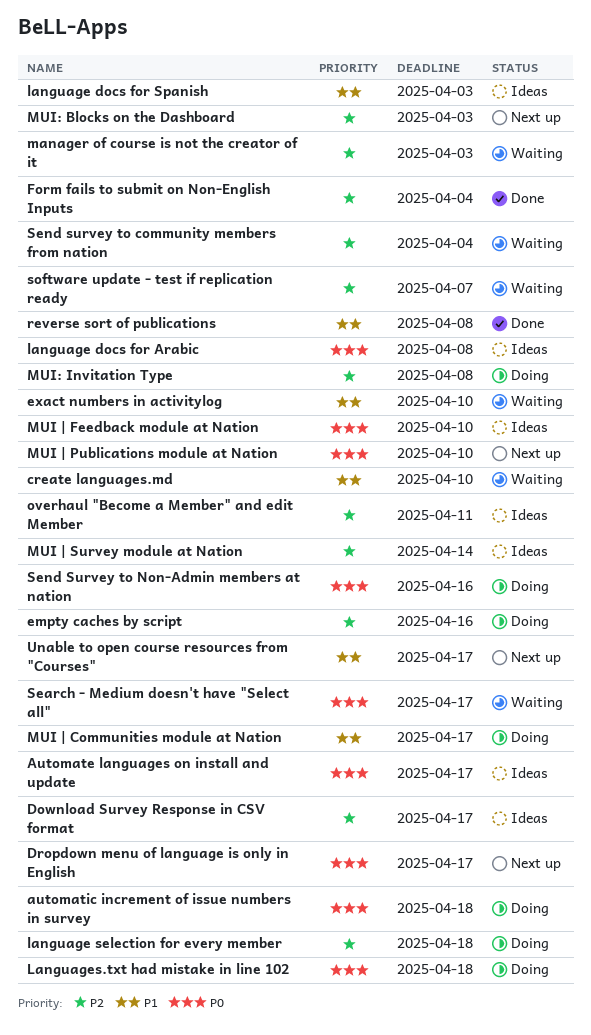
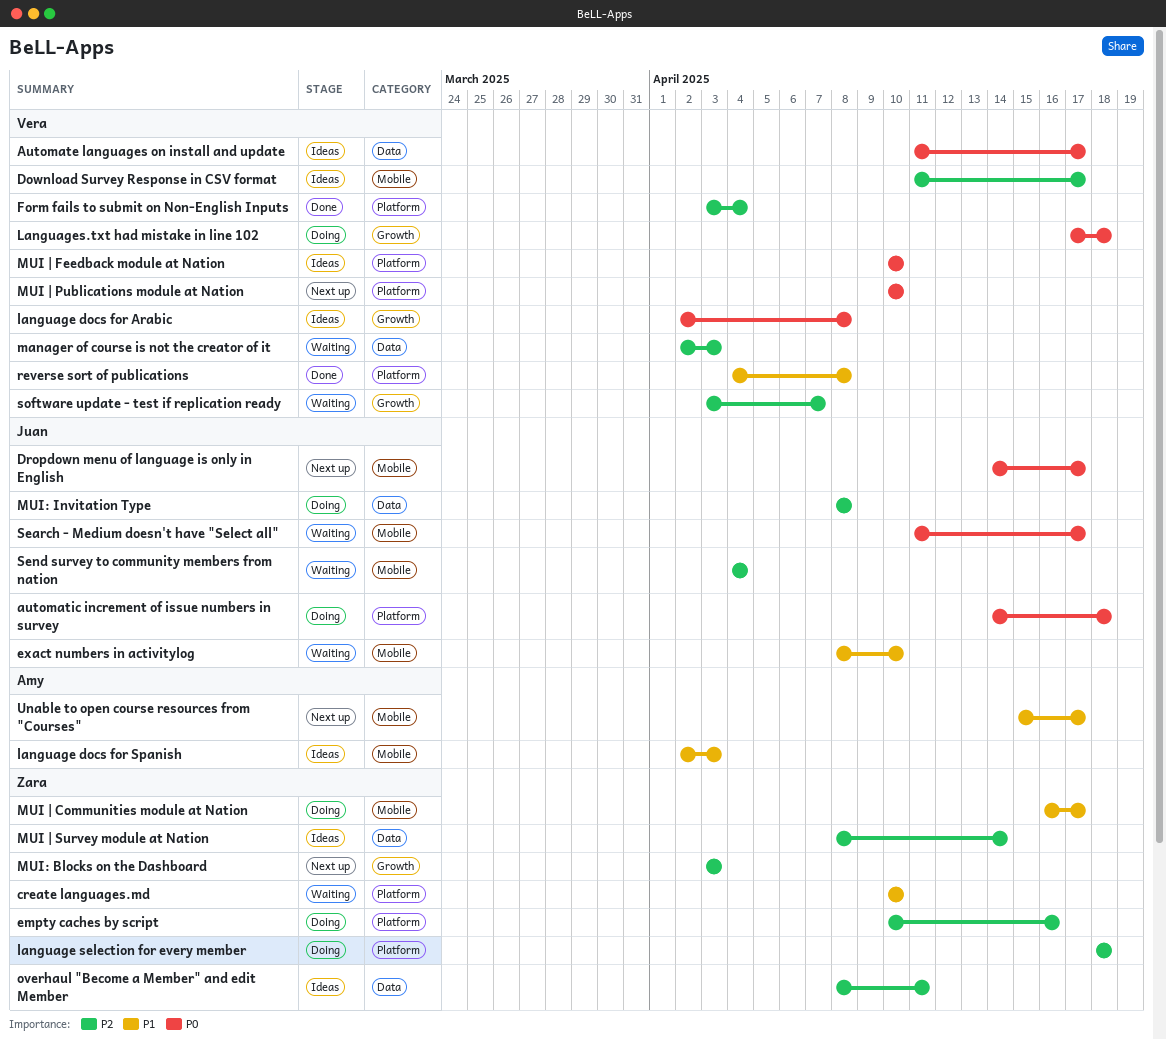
Send Survey to Non-Admin members at nation: present -> none

